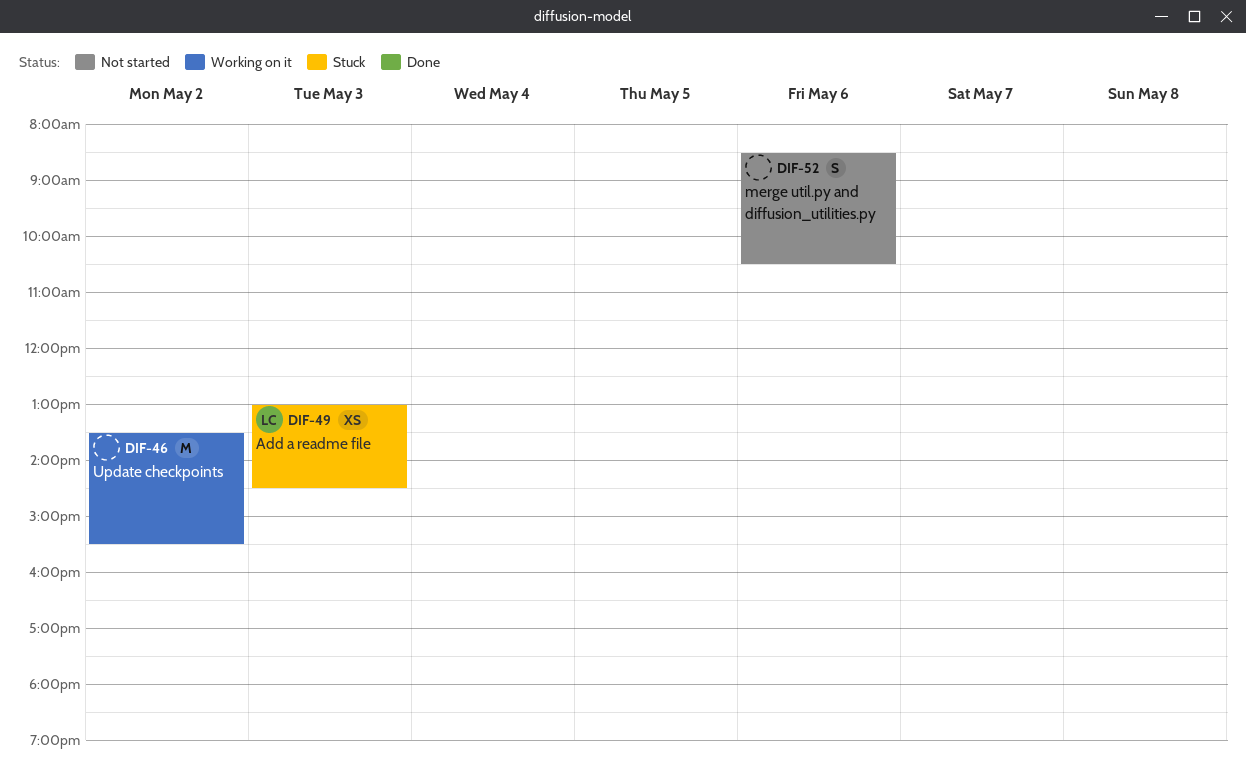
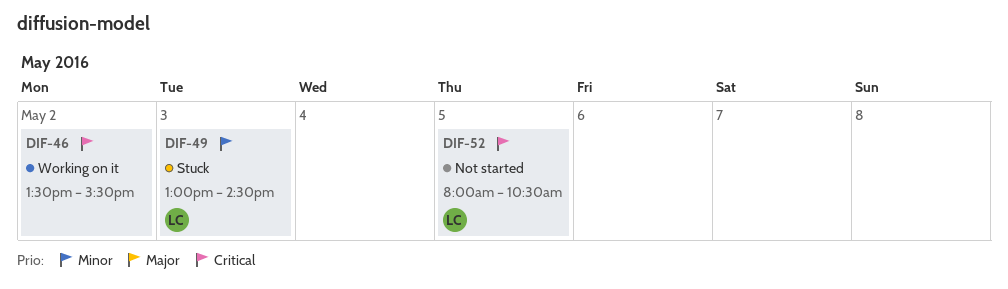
DIF-52, owner: none -> LC
DIF-52, day: May 6 -> May 5
DIF-52, begins: 08:30 -> 08:00

